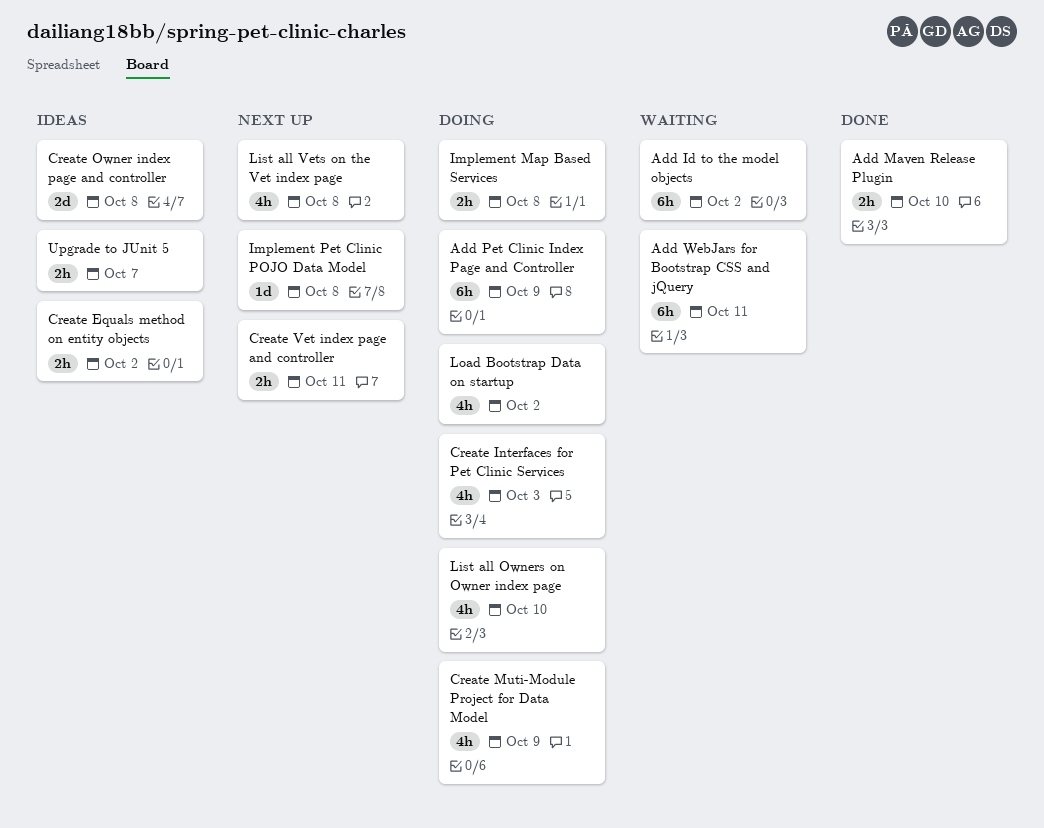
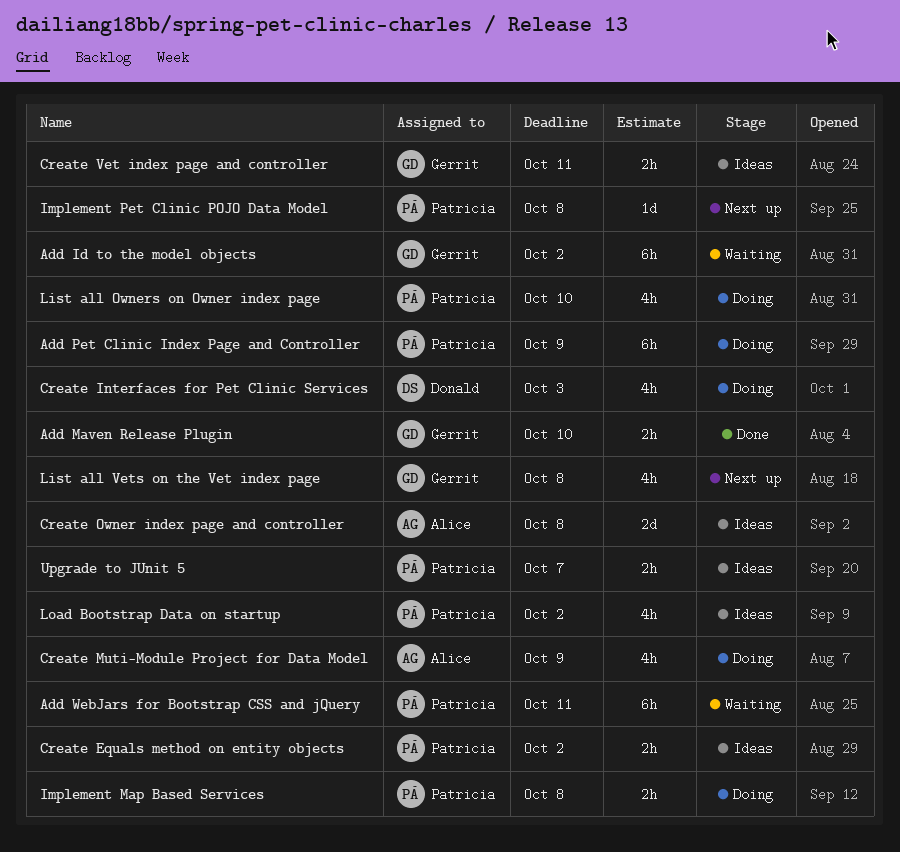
Create Vet index page and controller, status: Next up -> Ideas
Load Bootstrap Data on startup, status: Doing -> Ideas

